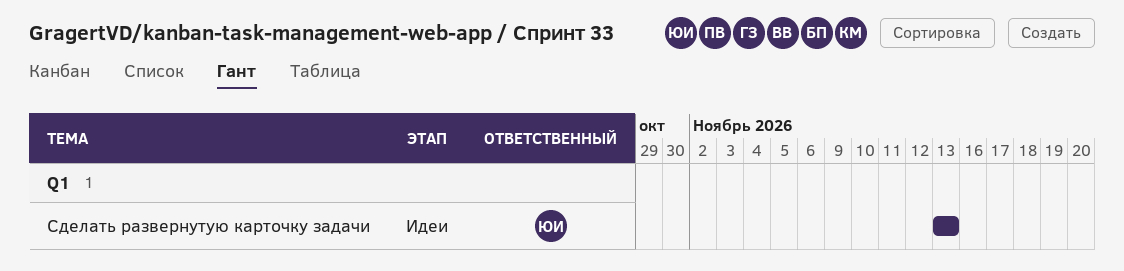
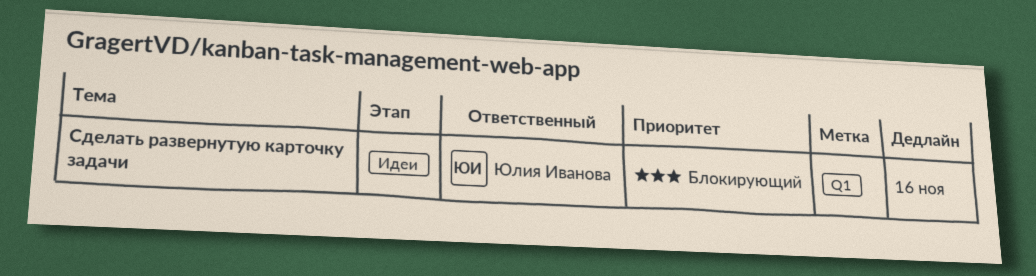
Сделать развернутую карточку задачи, due: Nov 13 -> Nov 16

